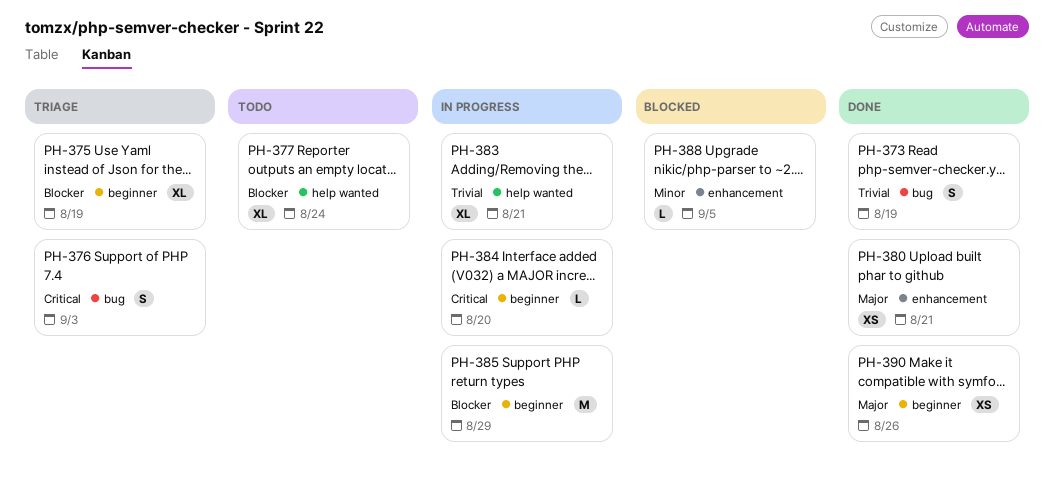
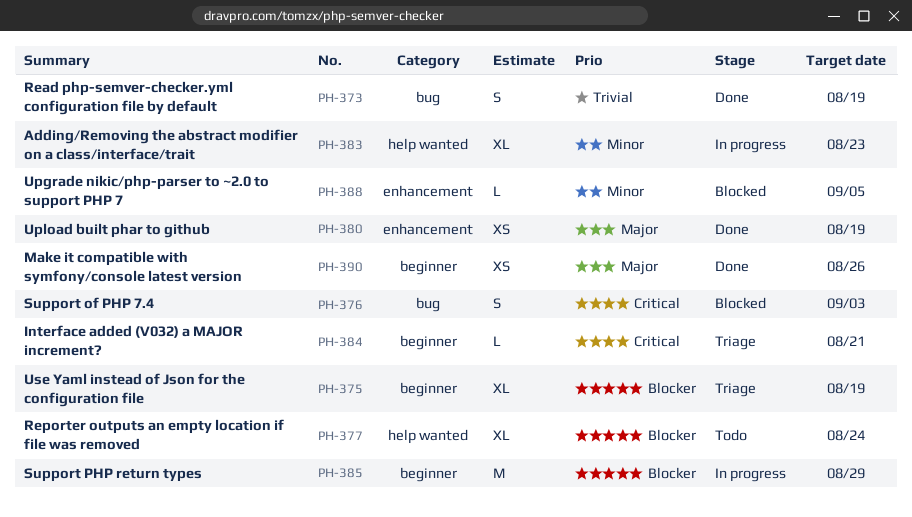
PH-376, status: Triage -> Blocked
PH-380, due: Aug 21 -> Aug 19
PH-383, priority: Trivial -> Minor
PH-383, due: Aug 21 -> Aug 23
PH-384, status: In progress -> Triage
PH-384, due: Aug 20 -> Aug 21

